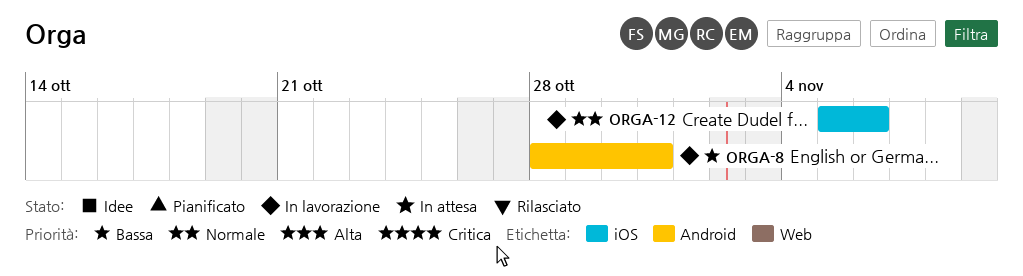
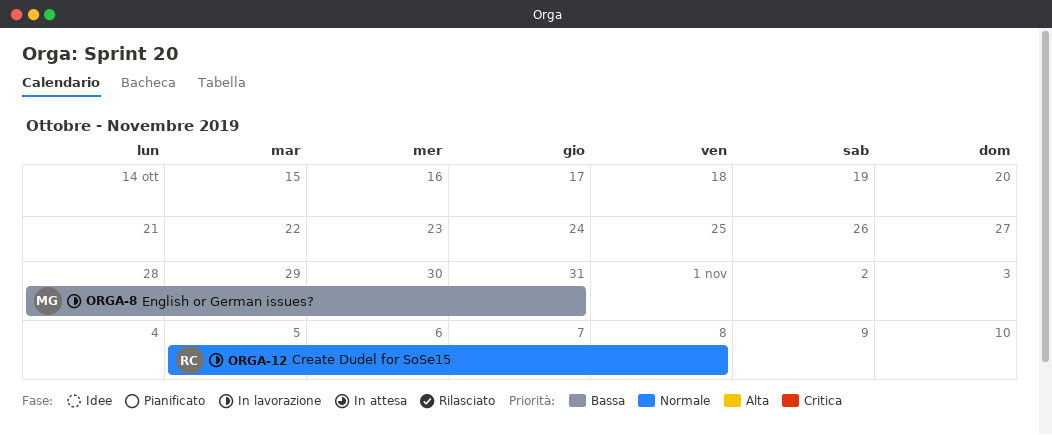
ORGA-12, due: Nov 6 -> Nov 8

